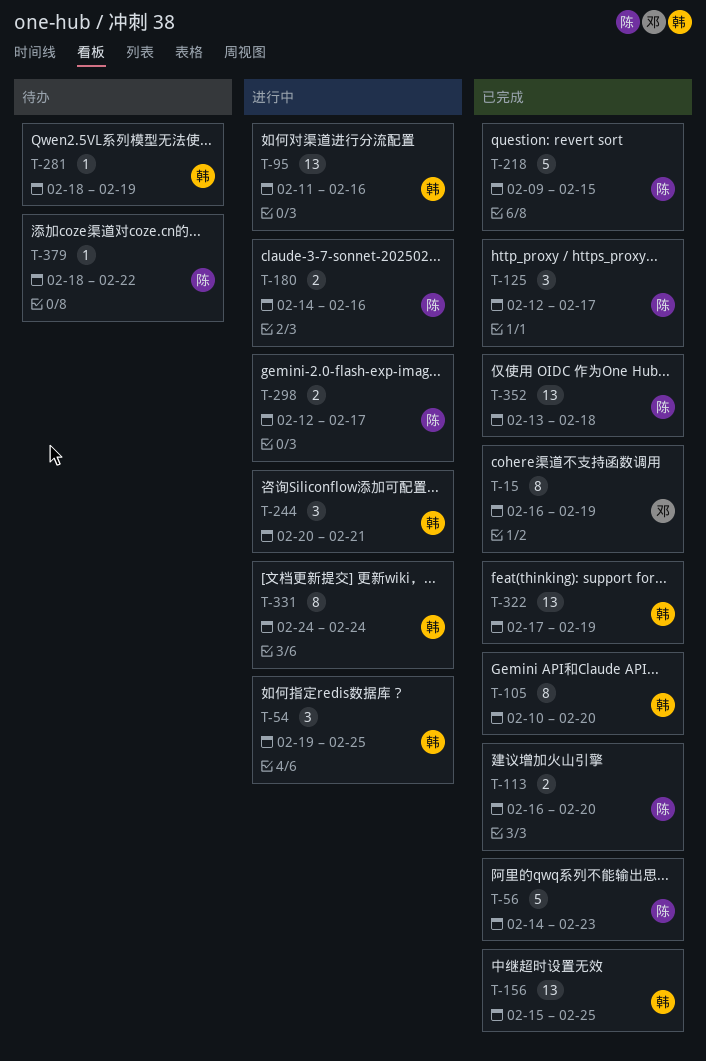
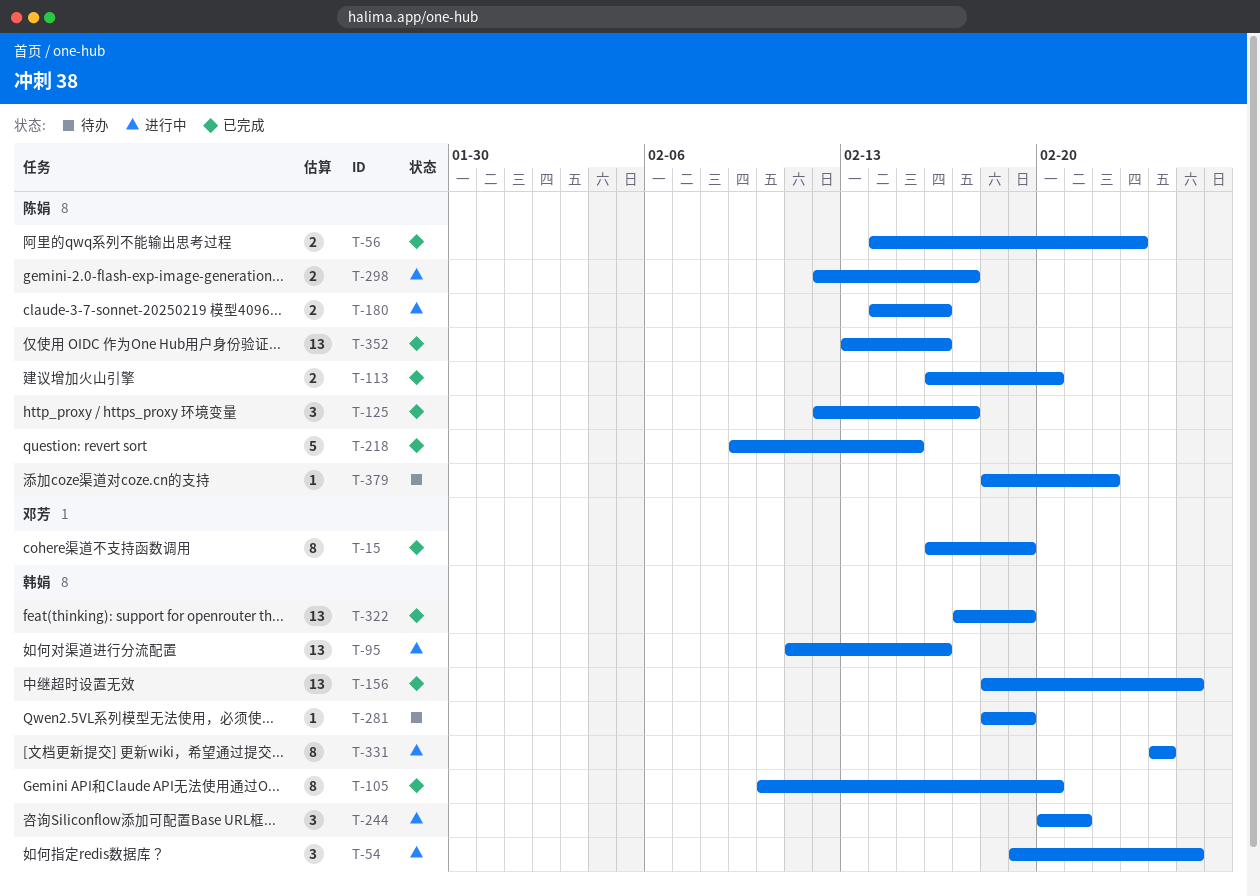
T-56, estimate: 5 -> 2
T-156, start: Feb 15 -> Feb 18
T-352, due: Feb 18 -> Feb 16

